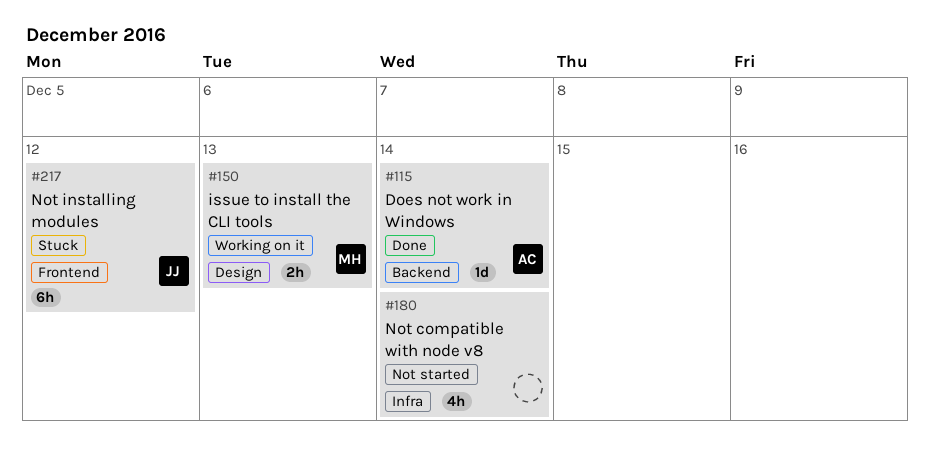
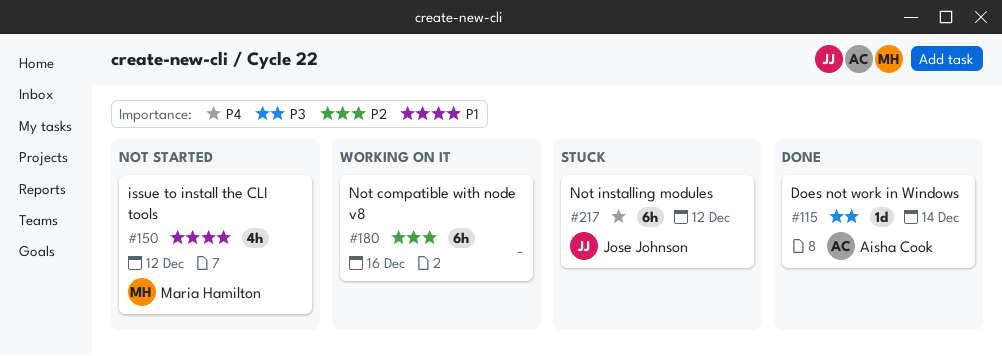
#150, status: Working on it -> Not started
#150, estimate: 2h -> 4h
#150, due: Dec 13 -> Dec 12
#180, status: Not started -> Working on it
#180, estimate: 4h -> 6h
#180, due: Dec 14 -> Dec 16

